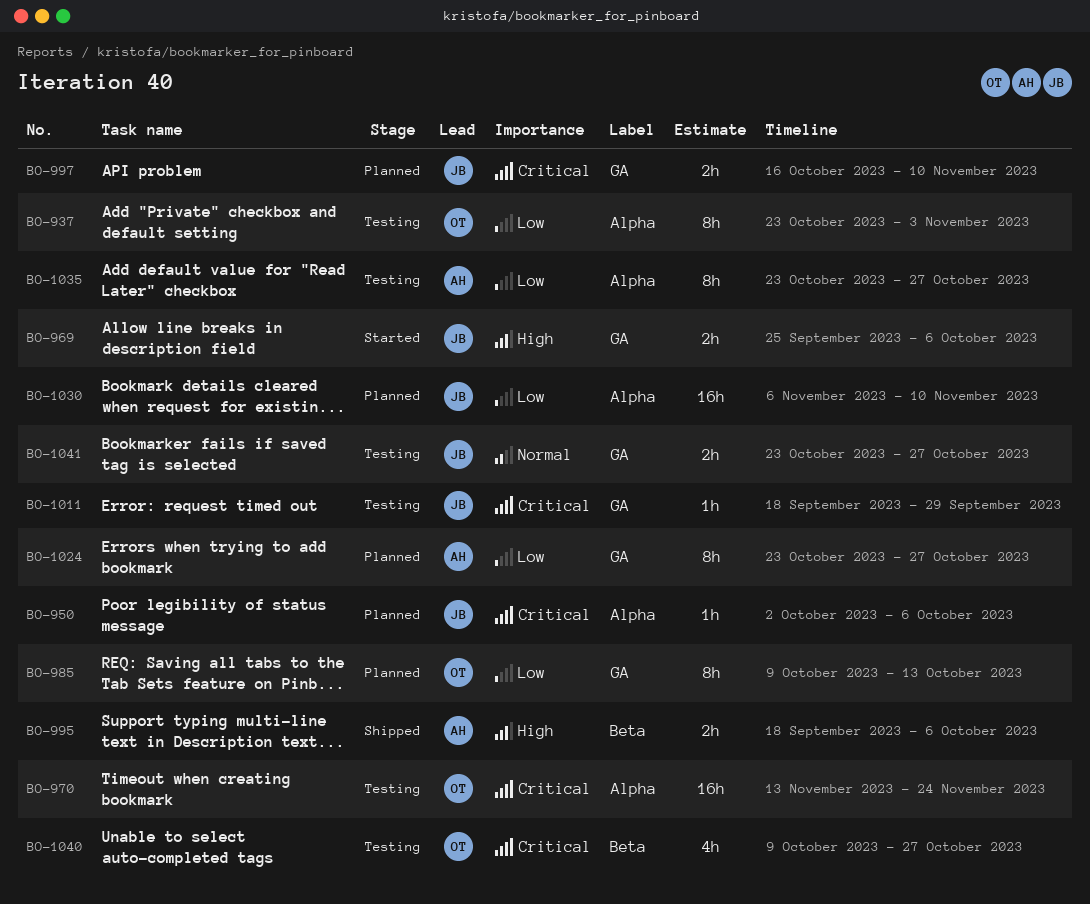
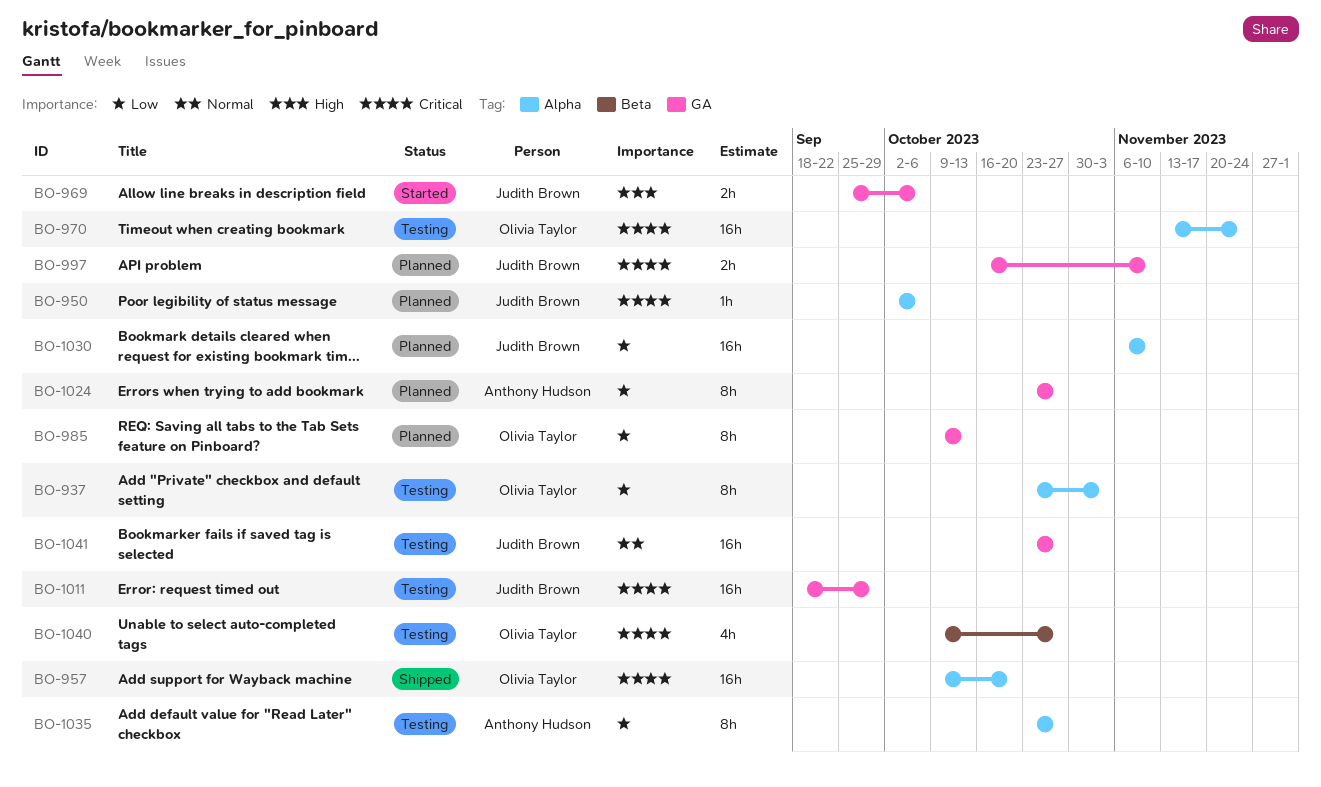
BO-957: none -> present
BO-995: present -> none
BO-1011, estimate: 1h -> 16h
BO-1041, estimate: 2h -> 16h

